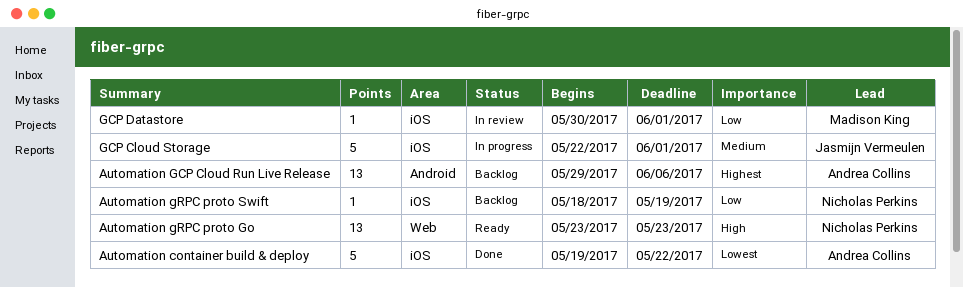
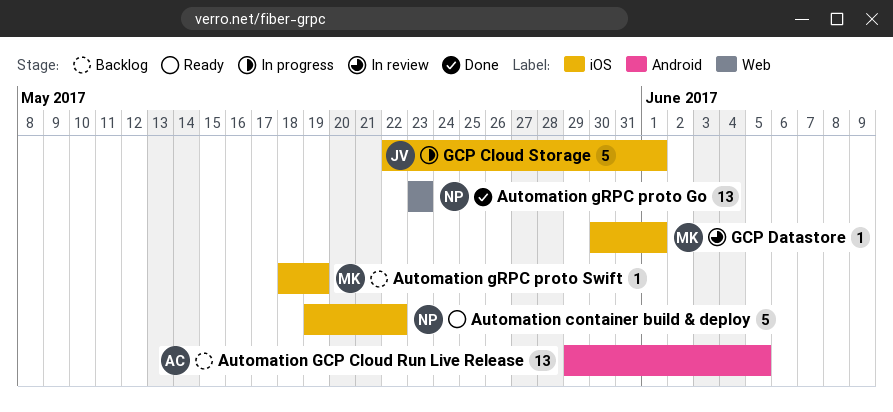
Automation container build & deploy, status: Done -> Ready
Automation container build & deploy, owner: Andrea Collins -> Nicholas Perkins
Automation GCP Cloud Run Live Release, due: Jun 6 -> Jun 5
Automation gRPC proto Go, status: Ready -> Done
Automation gRPC proto Swift, owner: Nicholas Perkins -> Madison King

